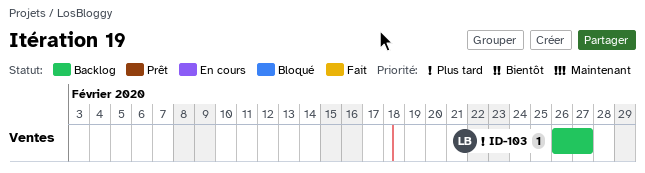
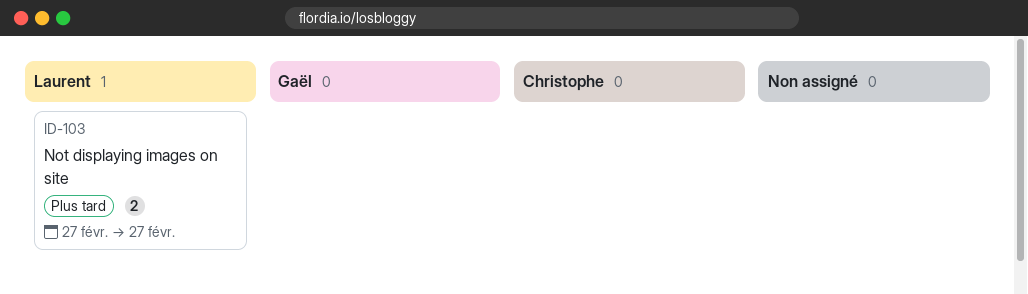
ID-103, estimate: 1 -> 2
ID-103, start: Feb 26 -> Feb 27

